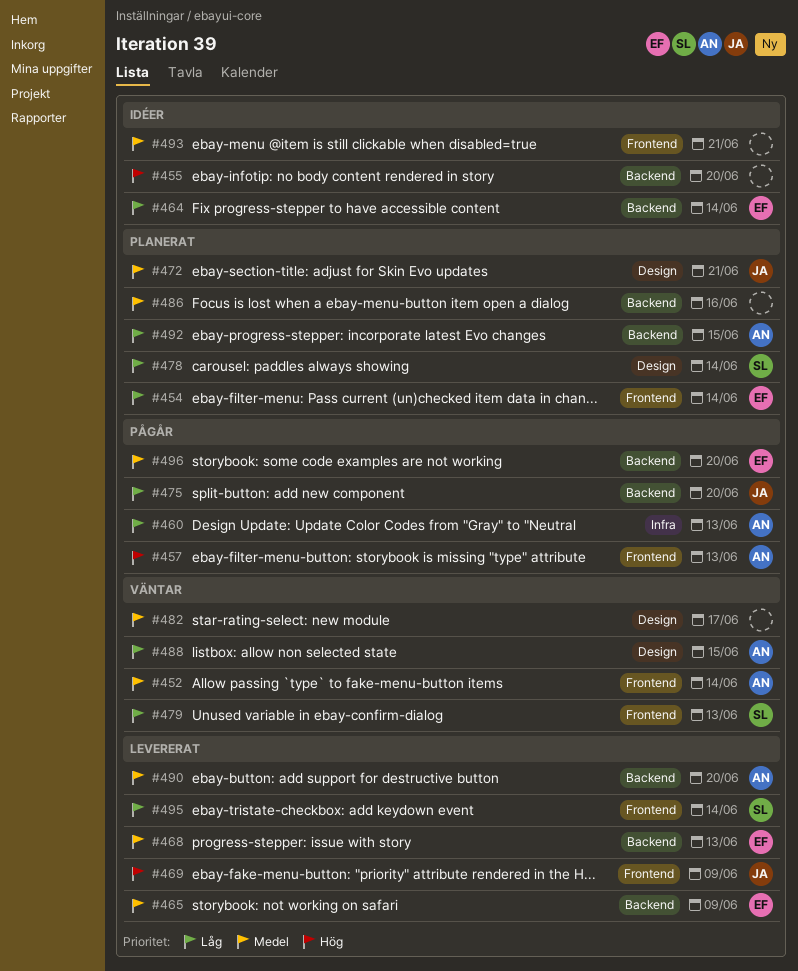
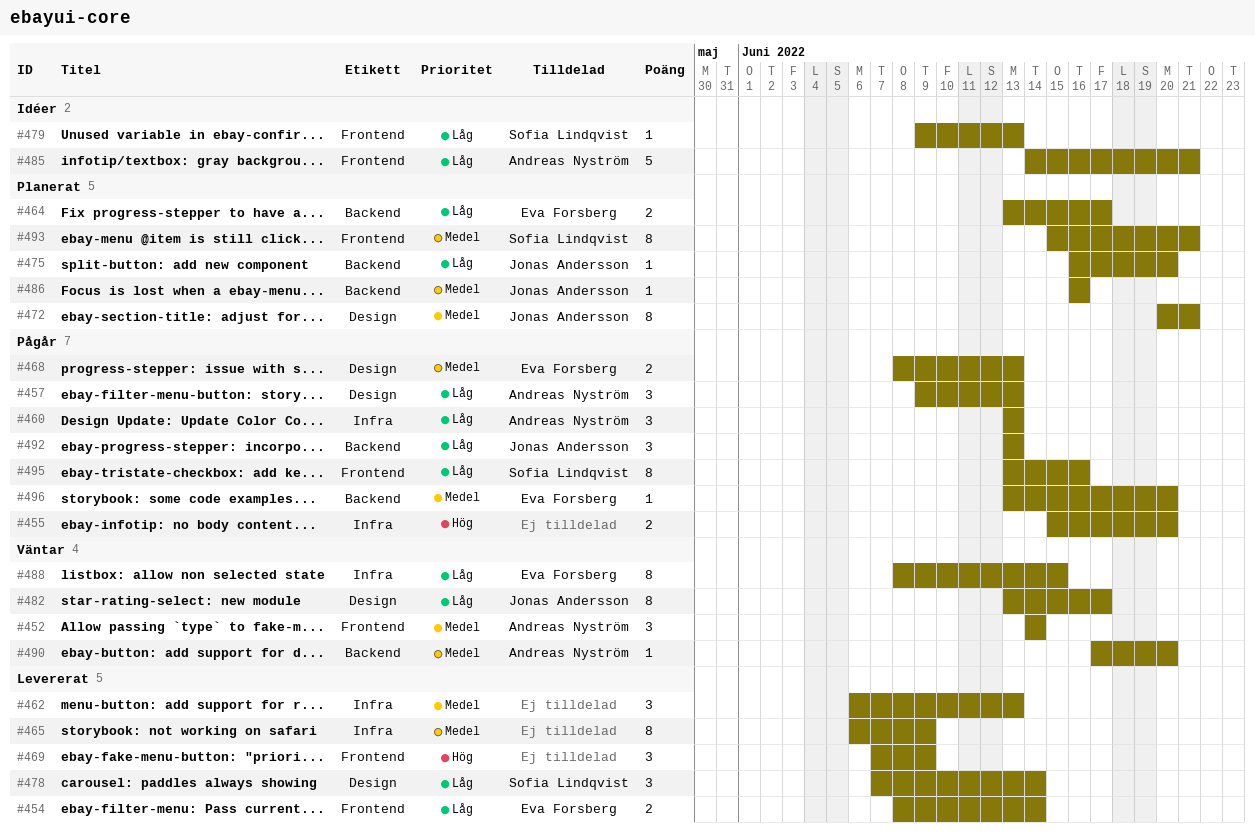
#454, status: Planerat -> Levererat
#455, status: Idéer -> Pågår
#455, label: Backend -> Infra
#457, priority: Hög -> Låg
#457, label: Frontend -> Design
#462: none -> present
#464, status: Idéer -> Planerat
#464, due: Jun 14 -> Jun 17
#465, owner: Eva Forsberg -> none
#465, label: Backend -> Infra
#468, status: Levererat -> Pågår
#468, label: Backend -> Design
#469, owner: Jonas Andersson -> none
#475, status: Pågår -> Planerat
#478, status: Planerat -> Levererat
#479, status: Väntar -> Idéer
#482, owner: none -> Jonas Andersson
#482, priority: Medel -> Låg
#485: none -> present
#486, owner: none -> Jonas Andersson
#488, owner: Andreas Nyström -> Eva Forsberg
#488, label: Design -> Infra
#490, status: Levererat -> Väntar
#492, status: Planerat -> Pågår
#492, owner: Andreas Nyström -> Jonas Andersson
#492, due: Jun 15 -> Jun 13
#493, status: Idéer -> Planerat
#493, owner: none -> Sofia Lindqvist
#495, status: Levererat -> Pågår
#495, due: Jun 14 -> Jun 16

